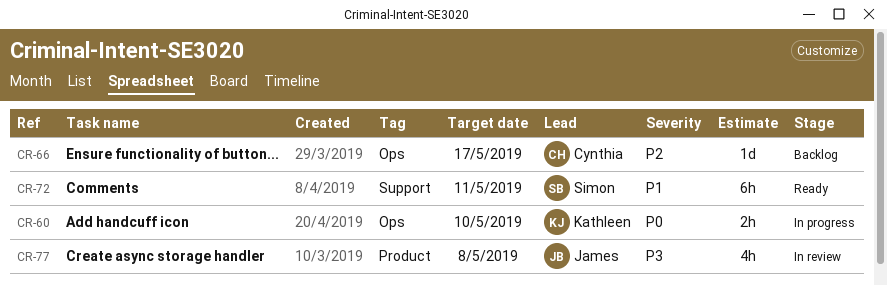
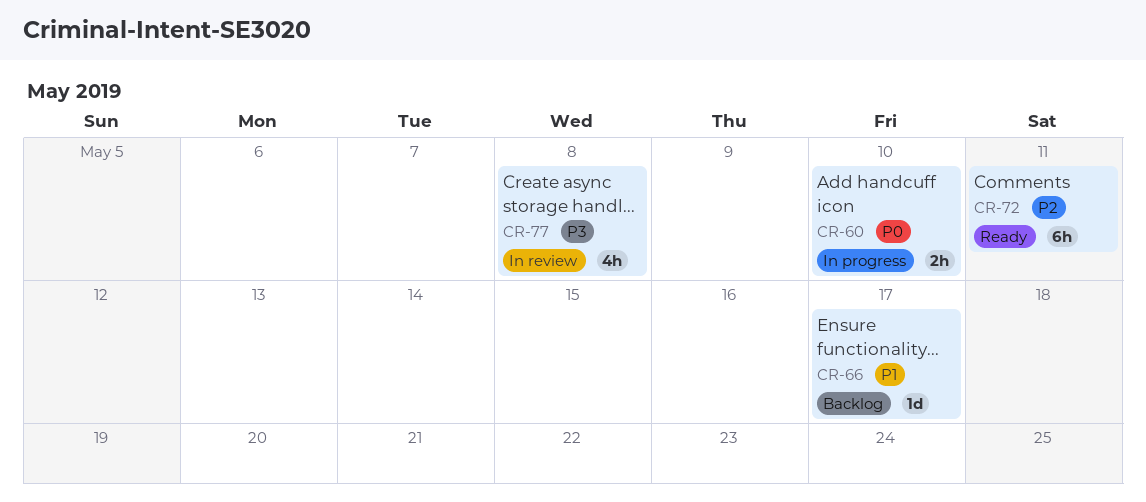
CR-66, priority: P2 -> P1
CR-72, priority: P1 -> P2

